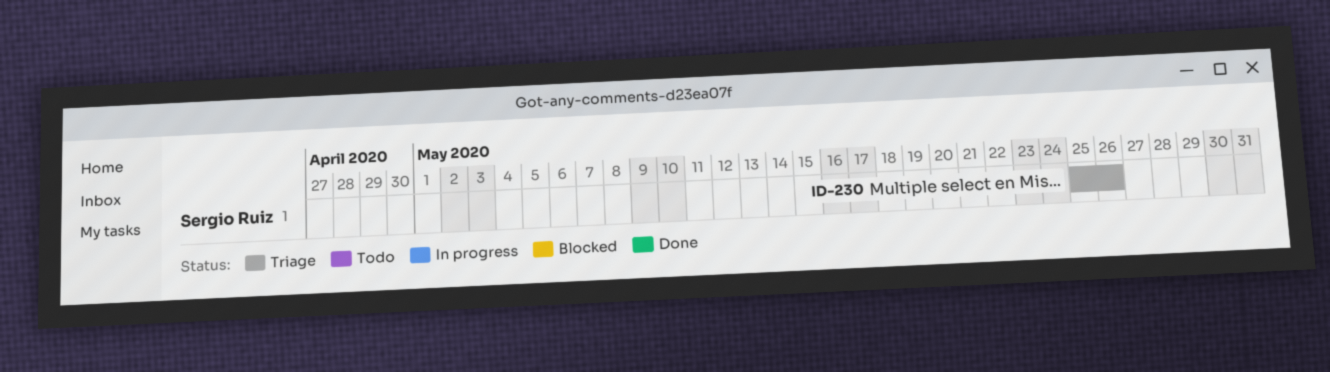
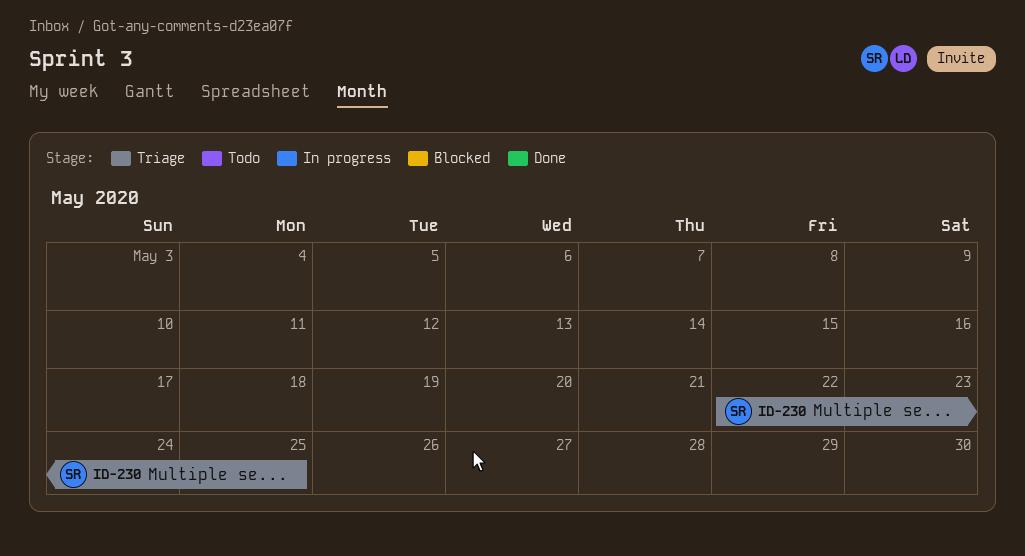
ID-230, start: May 25 -> May 22
ID-230, due: May 26 -> May 25

